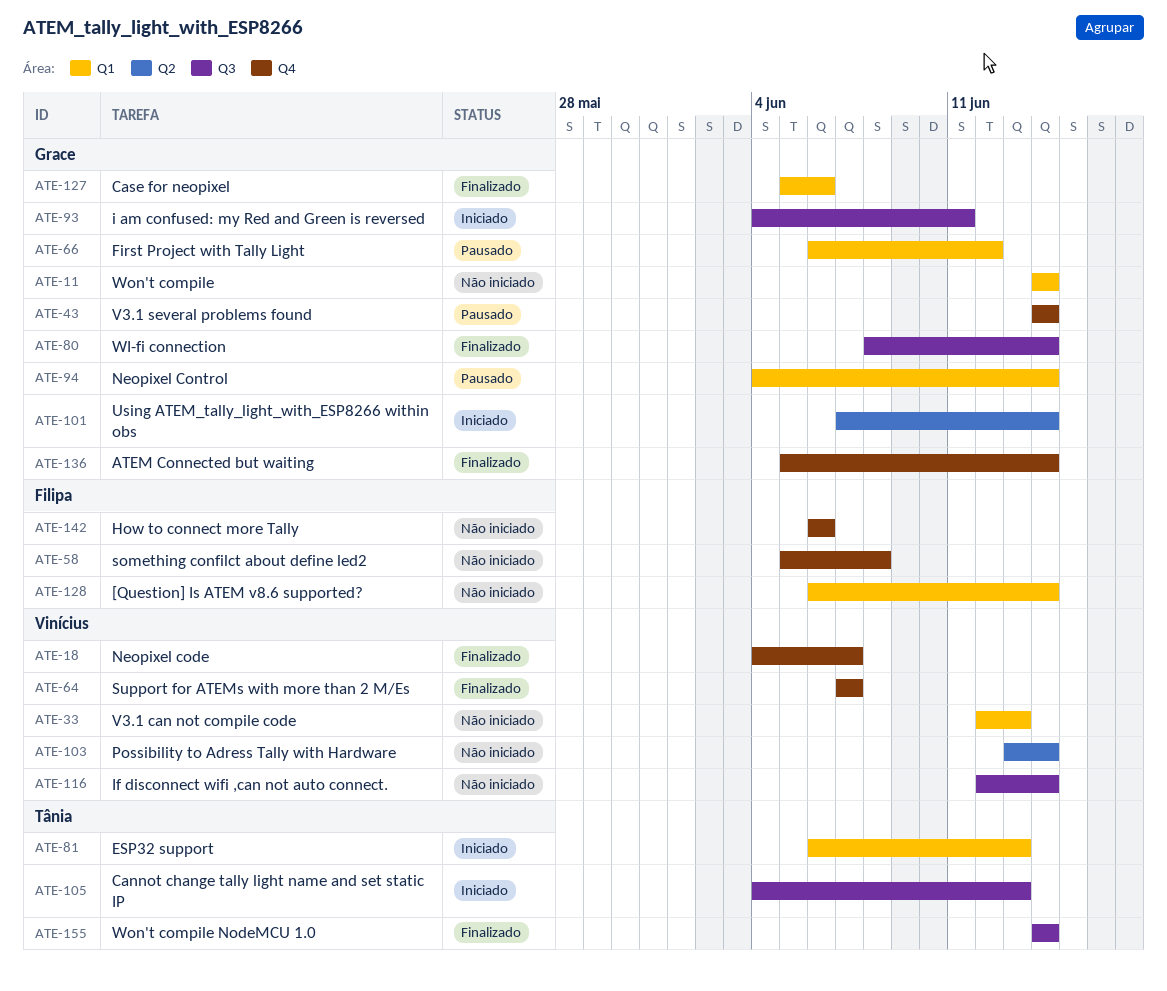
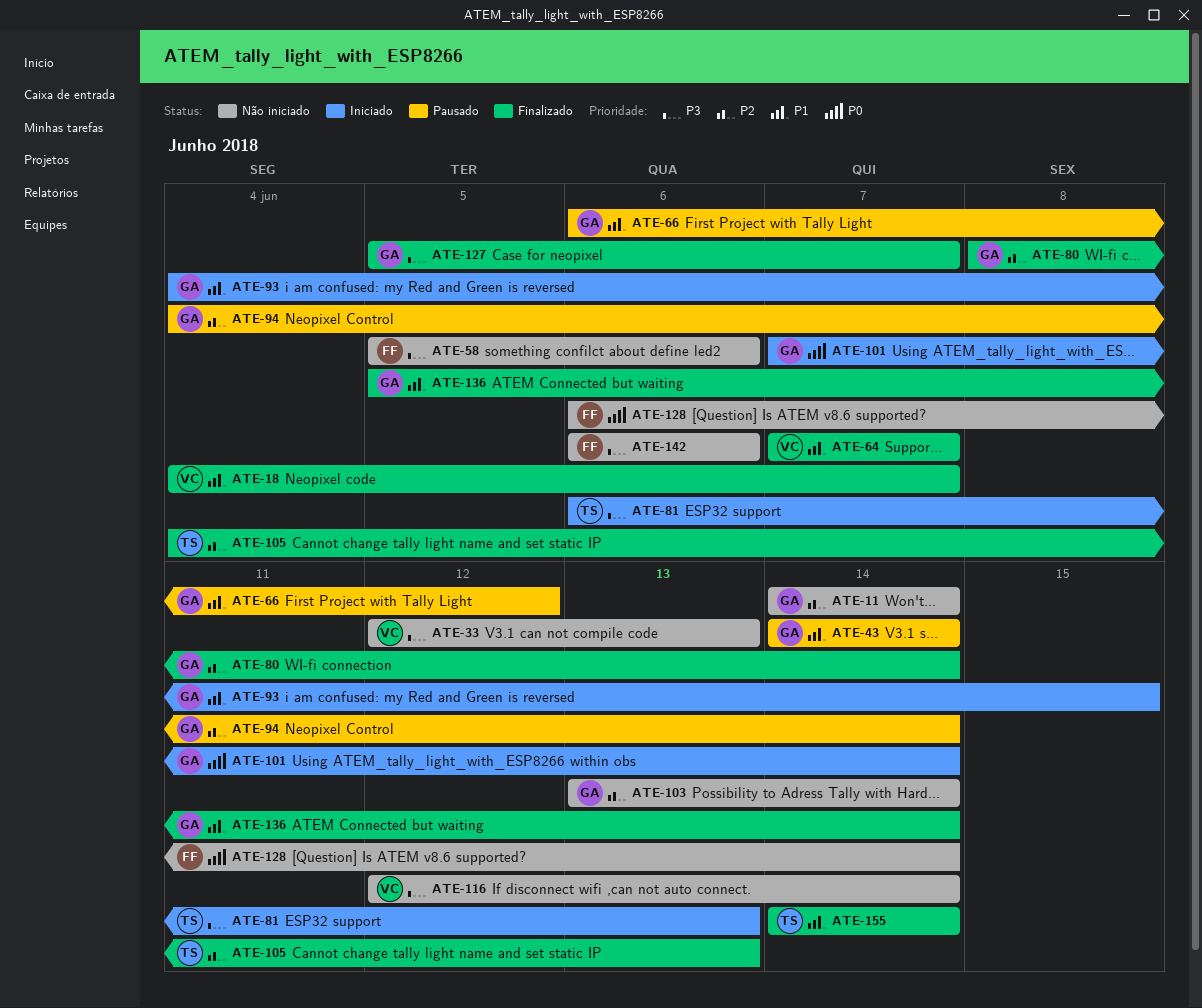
ATE-58, due: Jun 8 -> Jun 6
ATE-93, due: Jun 11 -> Jun 15
ATE-103, owner: Vinícius -> Grace
ATE-105, status: Iniciado -> Finalizado
ATE-127, due: Jun 6 -> Jun 7

